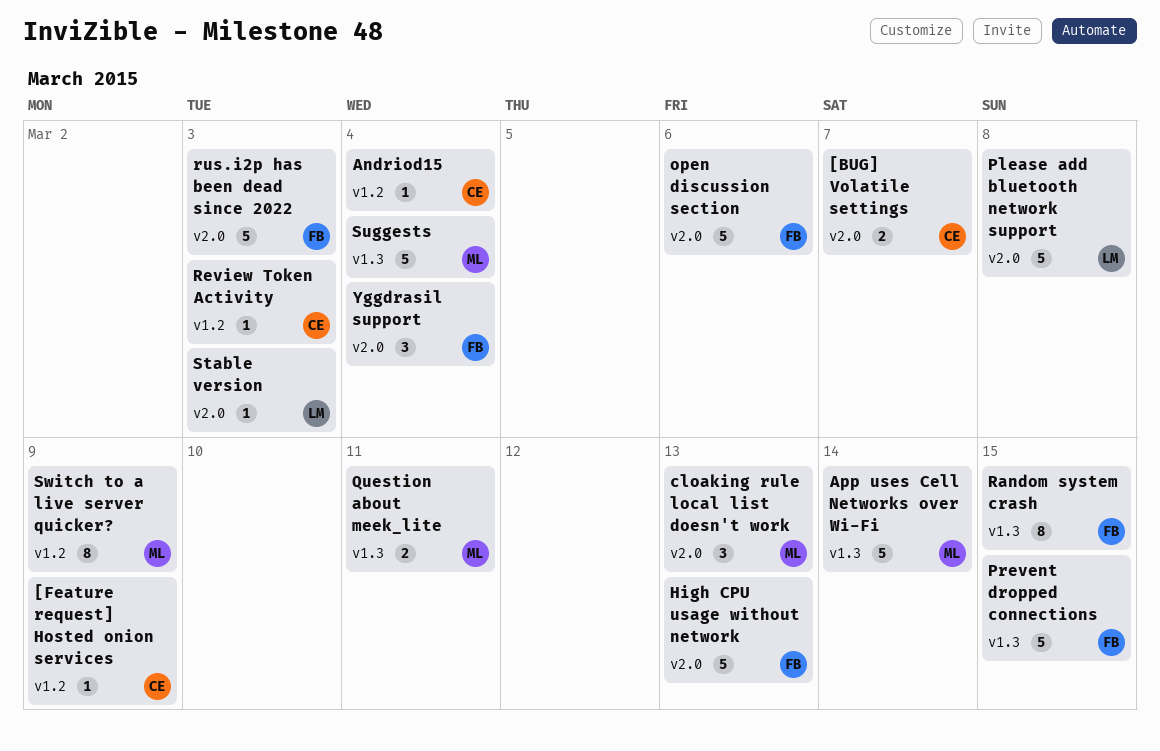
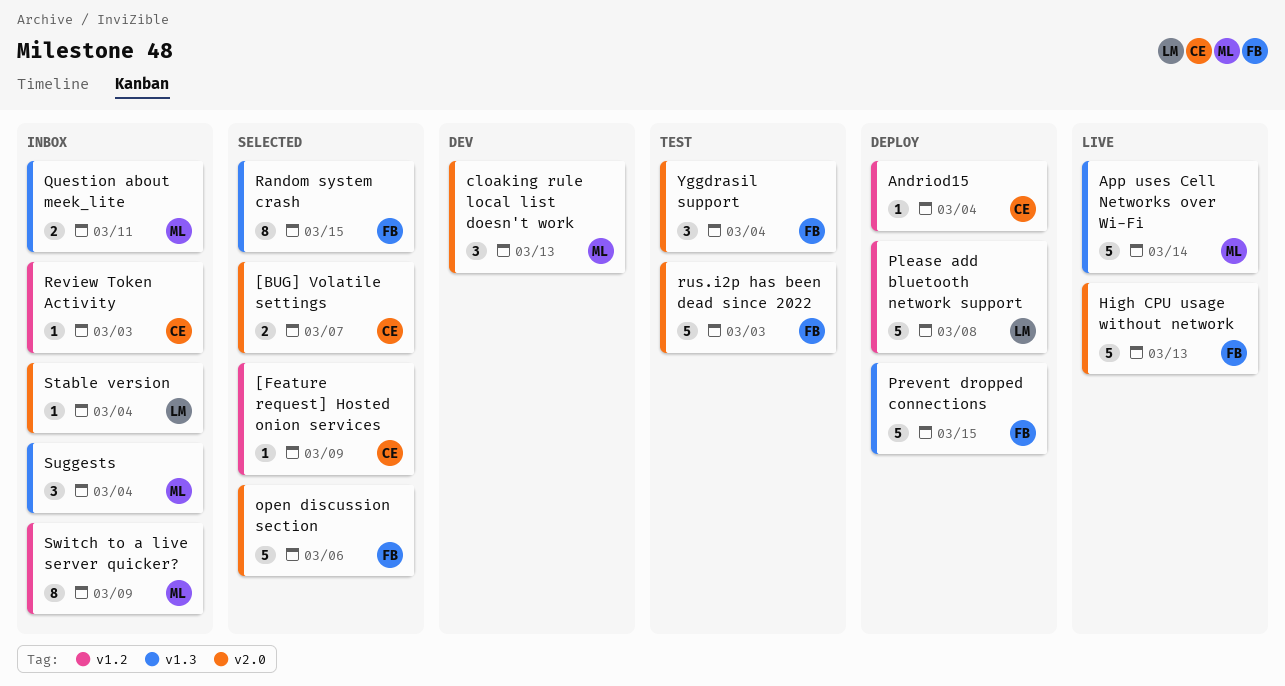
Please add bluetooth network support, label: v2.0 -> v1.2
Stable version, due: Mar 3 -> Mar 4
Suggests, estimate: 5 -> 3

